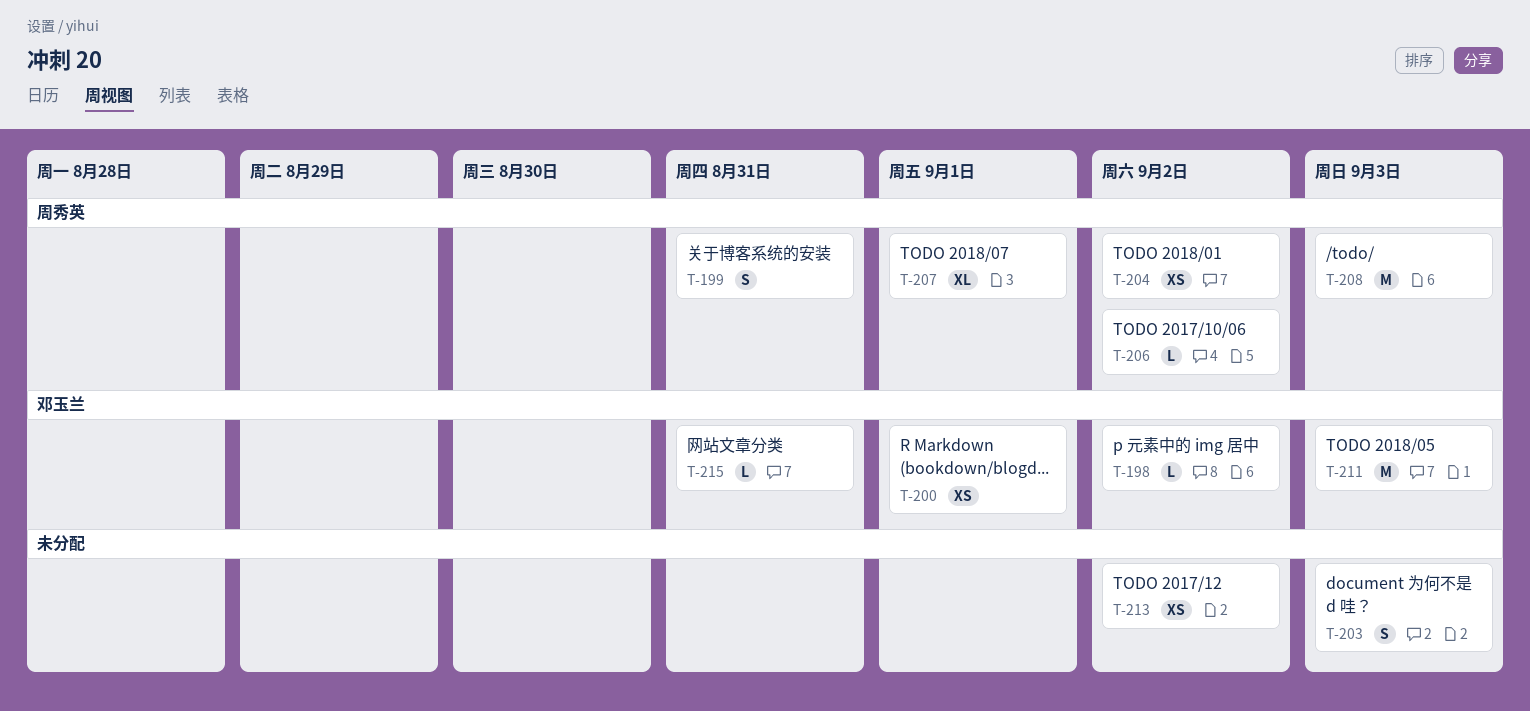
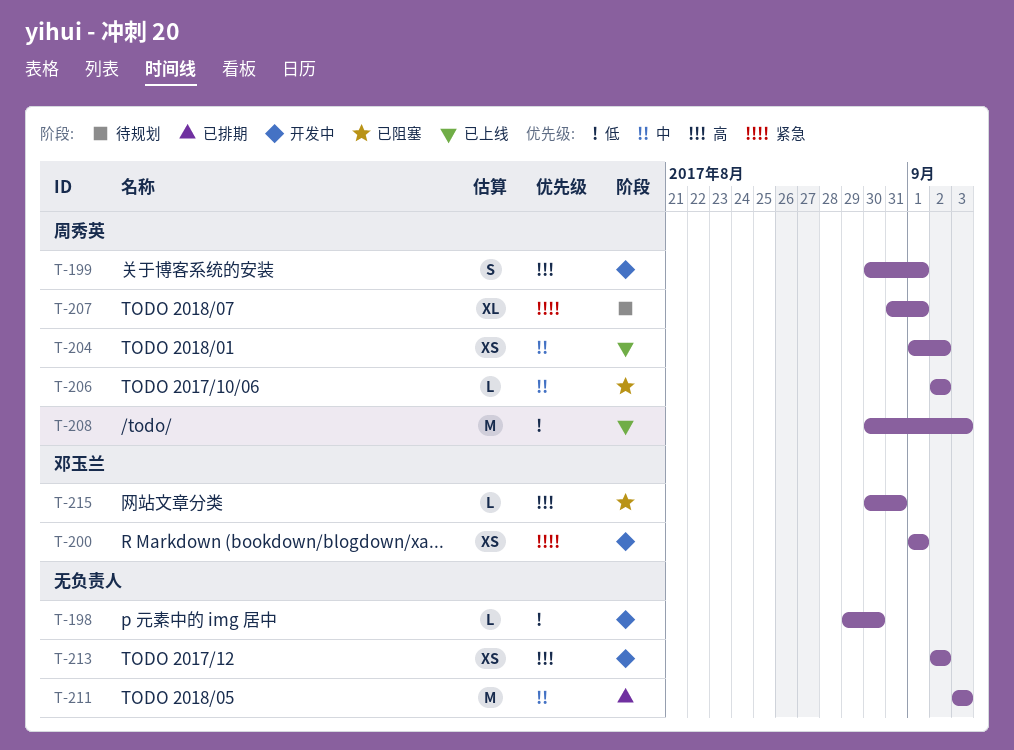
T-198, owner: 邓玉兰 -> none
T-198, due: Sep 2 -> Aug 30
T-199, due: Aug 31 -> Sep 1
T-203: present -> none
T-211, owner: 邓玉兰 -> none

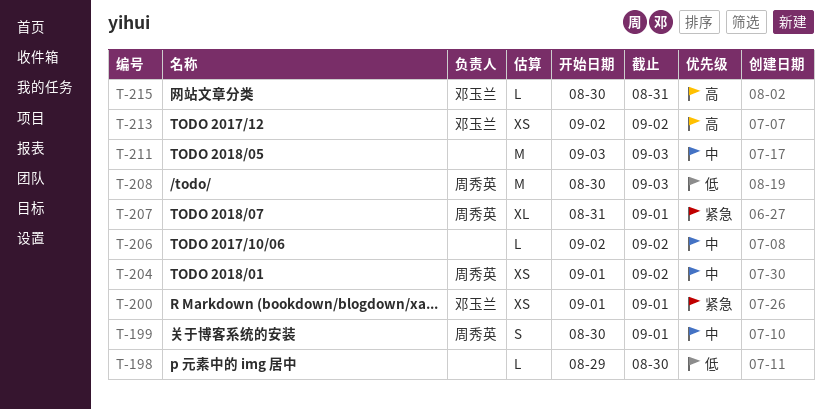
T-199, priority: 高 -> 中
T-206, owner: 周秀英 -> none
T-213, owner: none -> 邓玉兰

